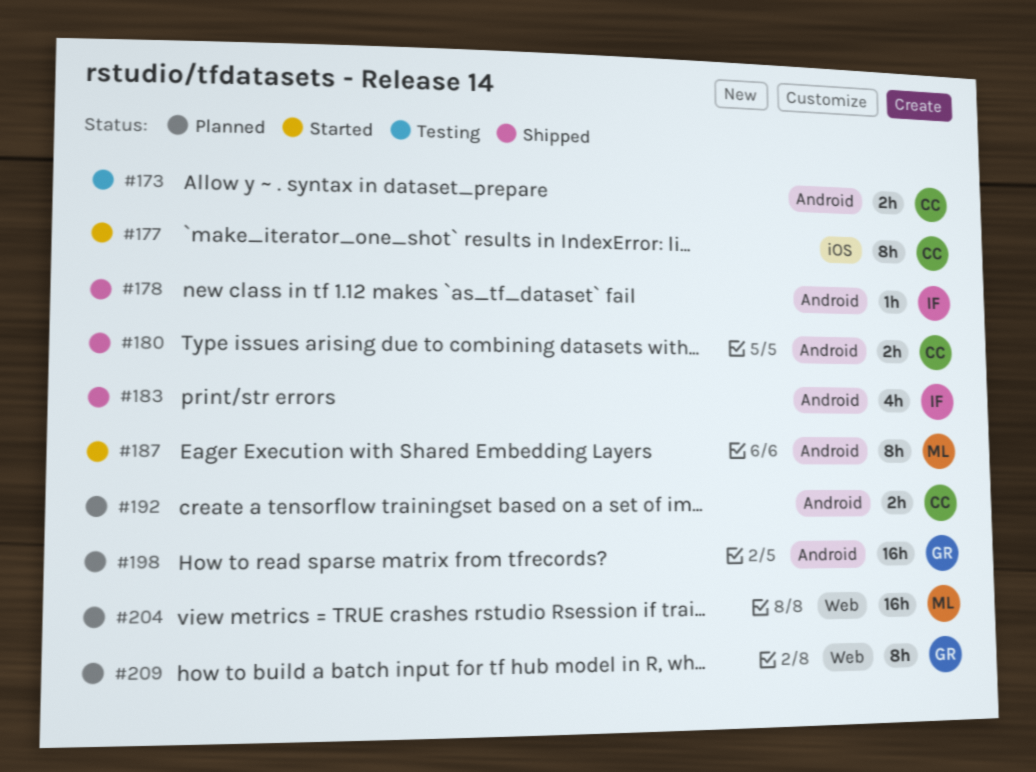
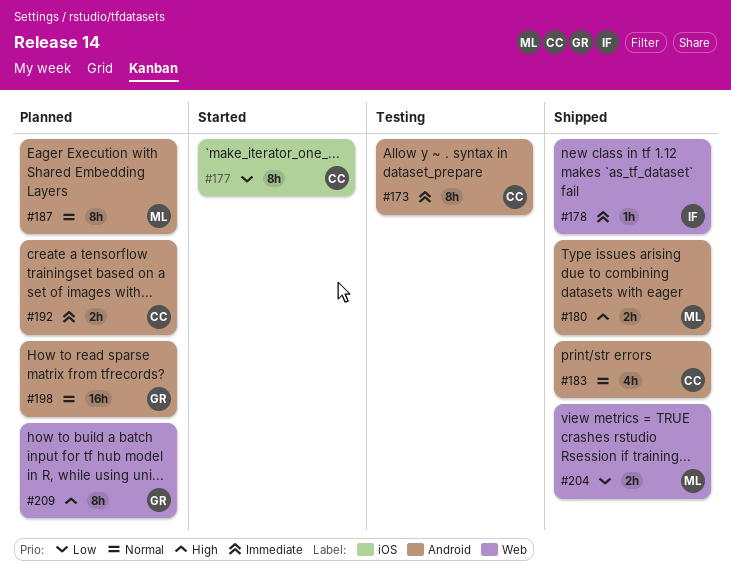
#173, estimate: 2h -> 8h
#178, label: Android -> Web
#180, owner: CC -> ML
#183, owner: IF -> CC
#187, status: Started -> Planned
#204, status: Planned -> Shipped
#204, estimate: 16h -> 2h

